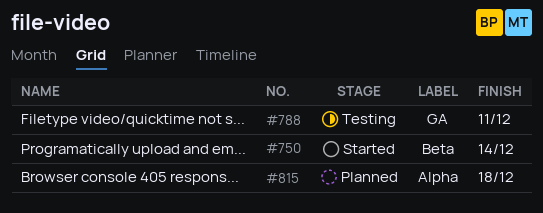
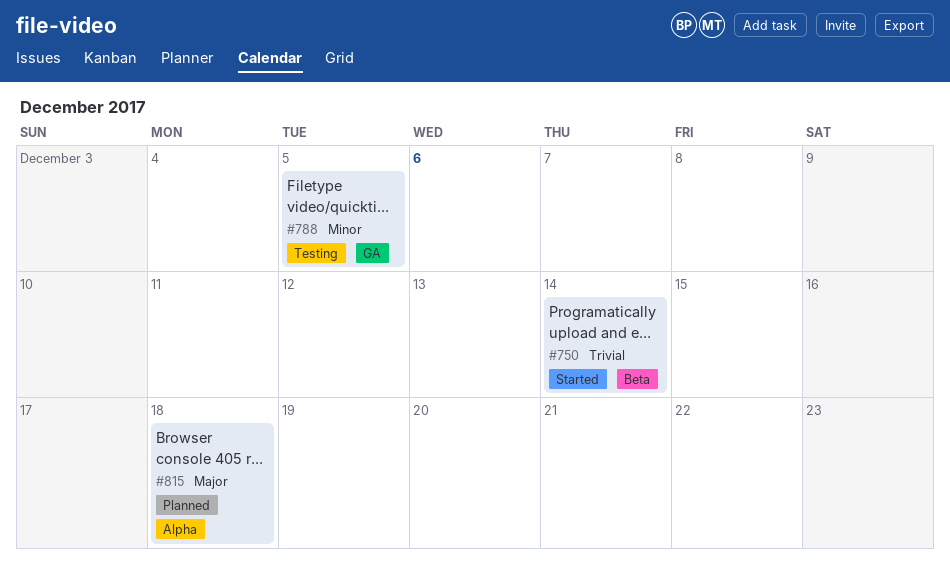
#788, due: Dec 11 -> Dec 5

